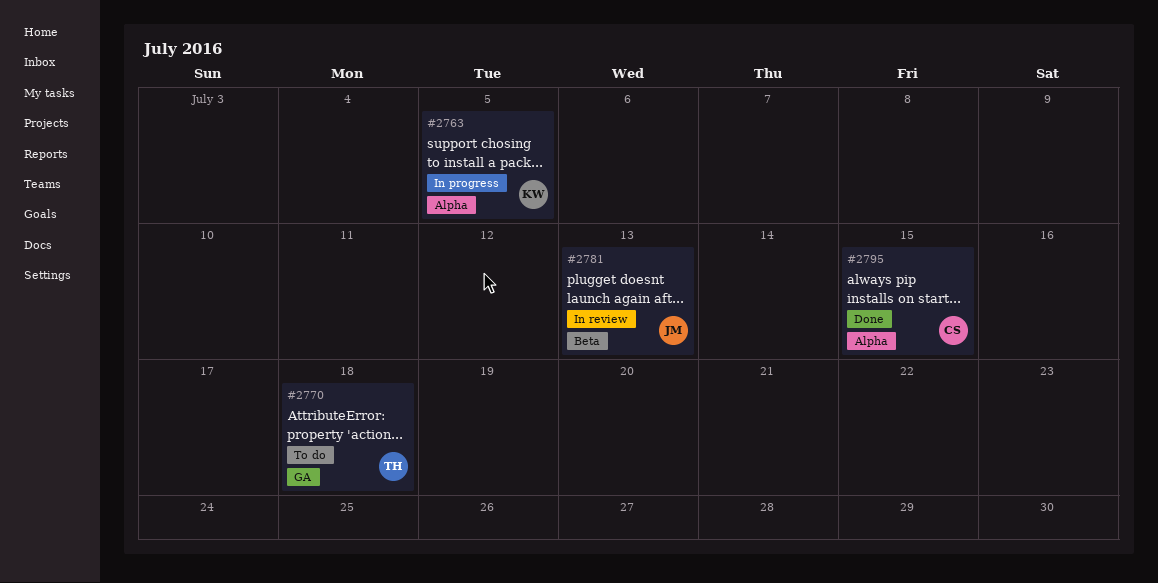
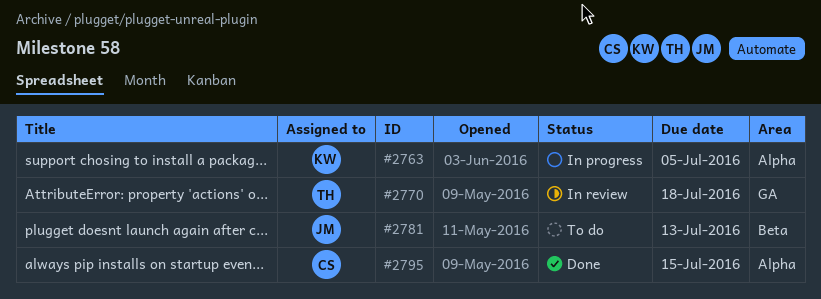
#2770, status: To do -> In review
#2781, status: In review -> To do

